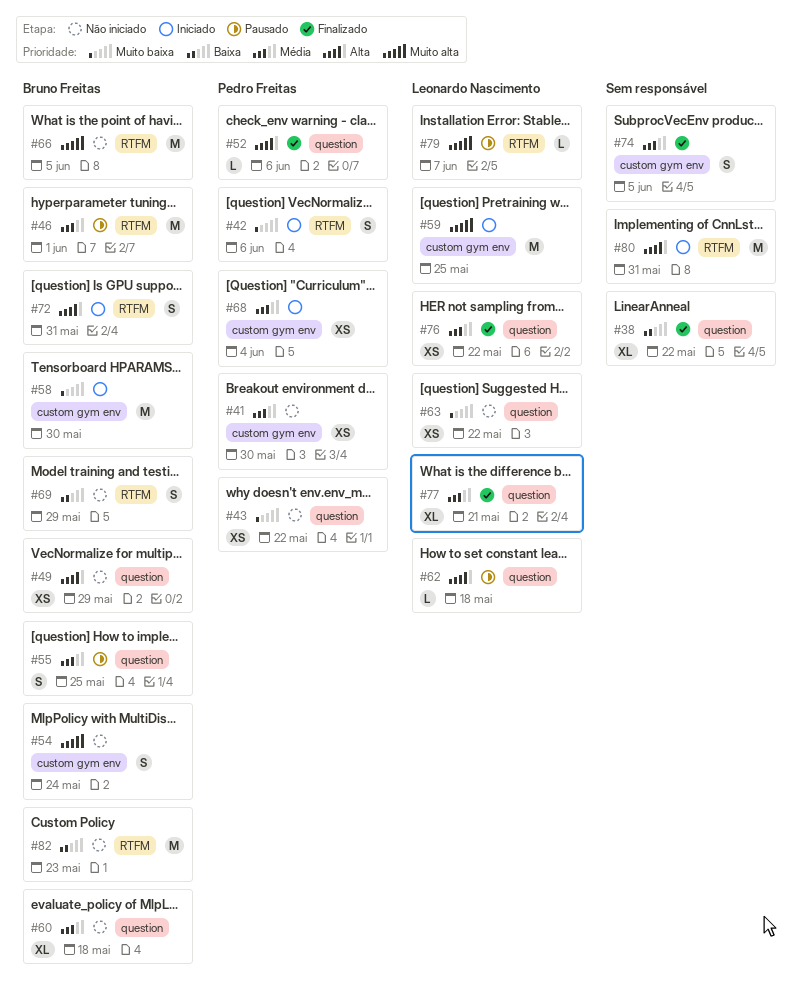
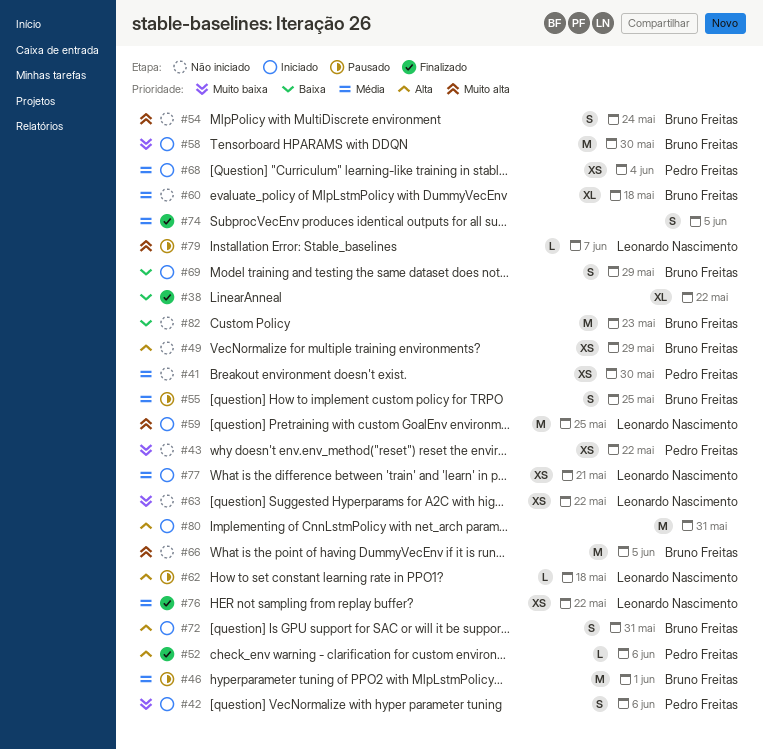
#69, status: Não iniciado -> Iniciado
#77, status: Finalizado -> Iniciado
#77, estimate: XL -> XS

